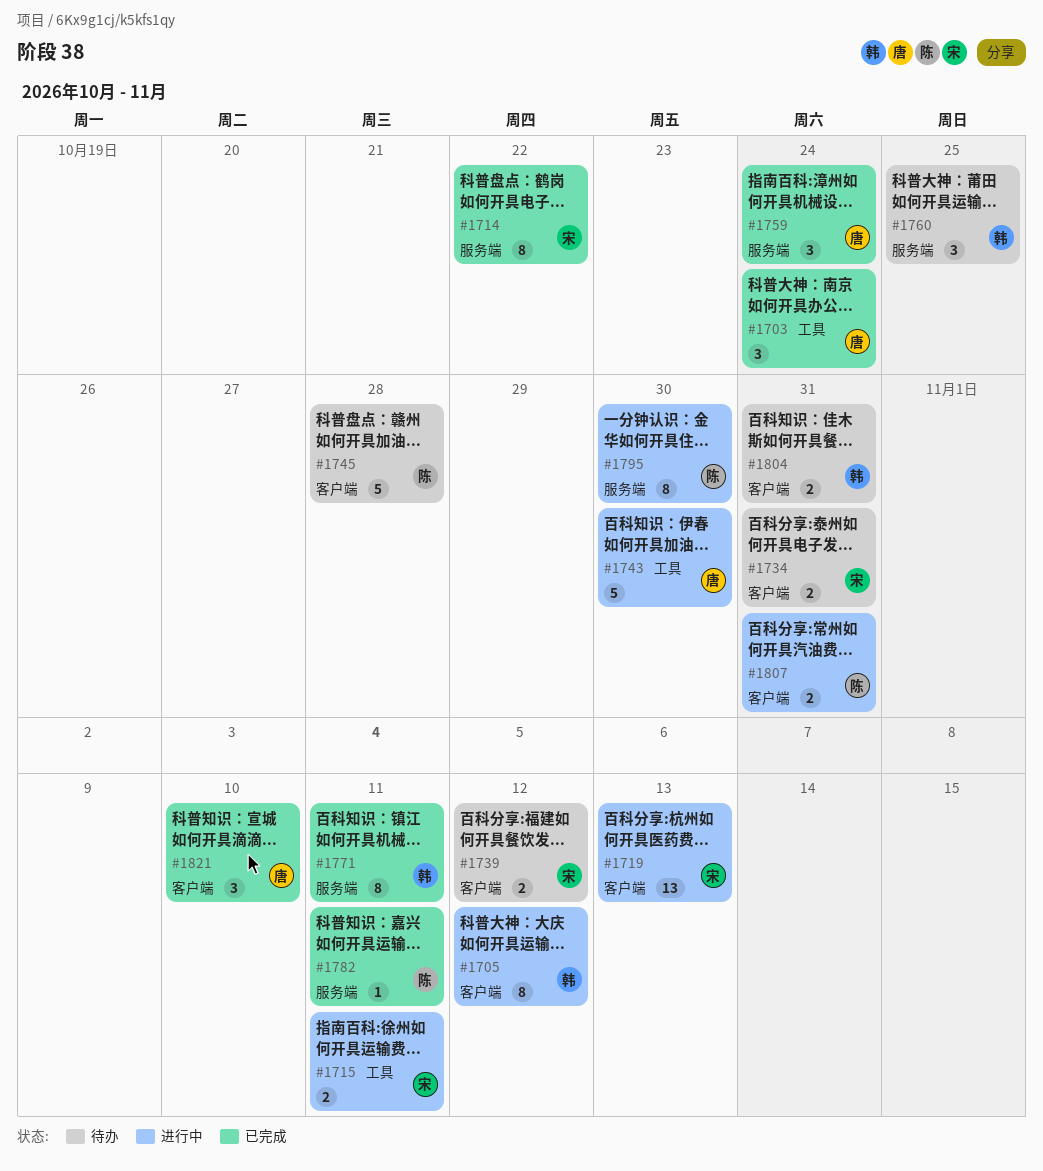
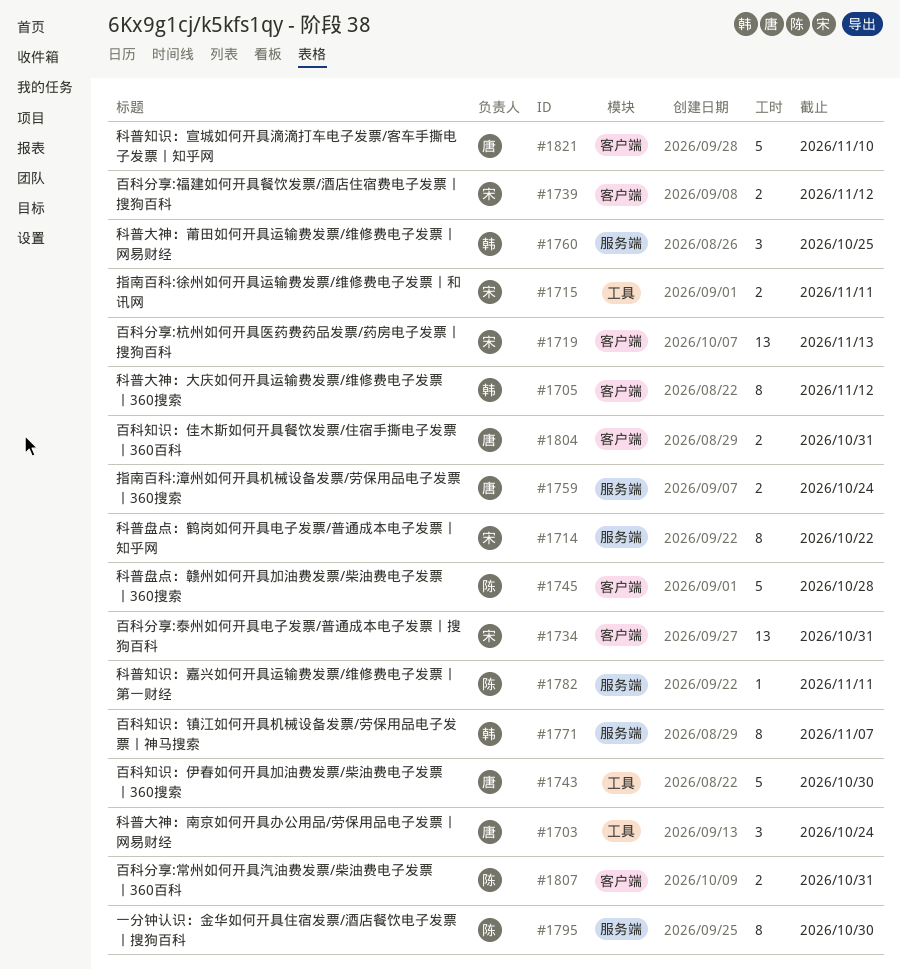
#1734, estimate: 2 -> 13
#1759, estimate: 3 -> 2
#1771, due: Nov 11 -> Nov 7
#1804, owner: 韩 -> 唐
#1821, estimate: 3 -> 5

